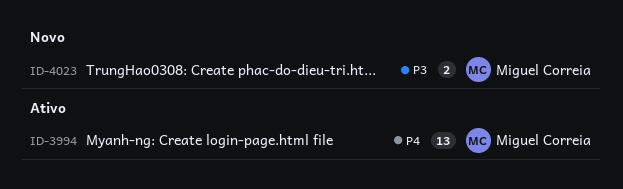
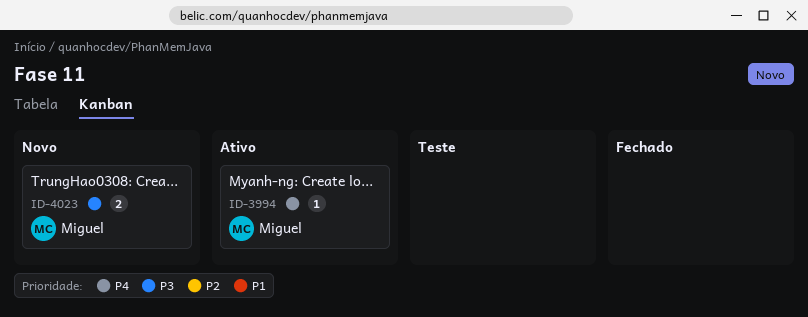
ID-3994, estimate: 13 -> 1

